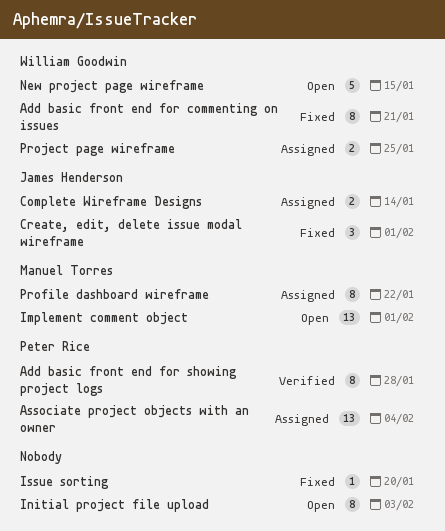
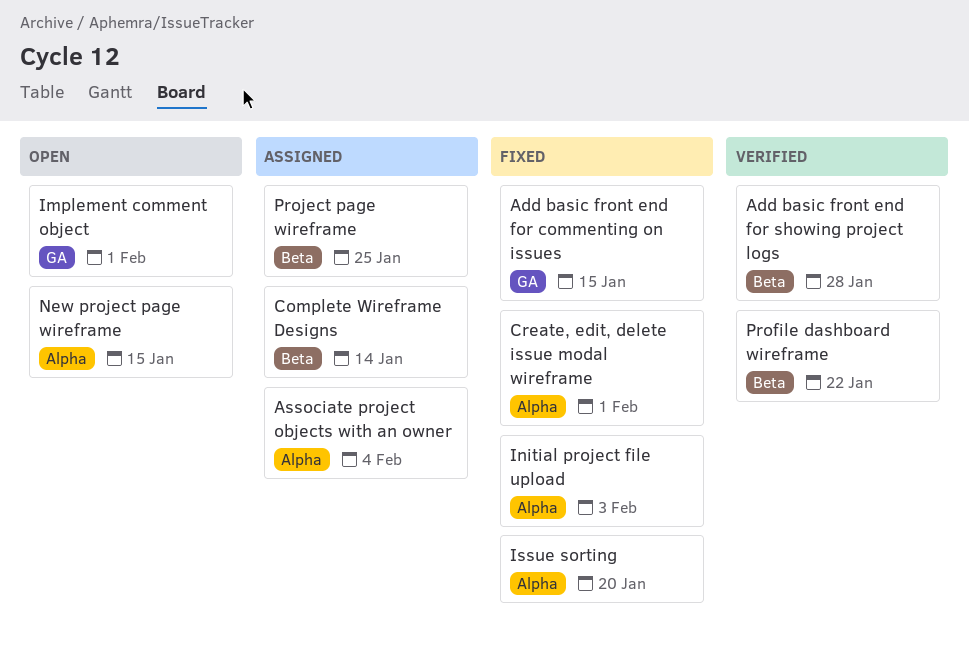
Add basic front end for commenting on issues, due: Jan 21 -> Jan 15
Initial project file upload, status: Open -> Fixed
Profile dashboard wireframe, status: Assigned -> Verified

